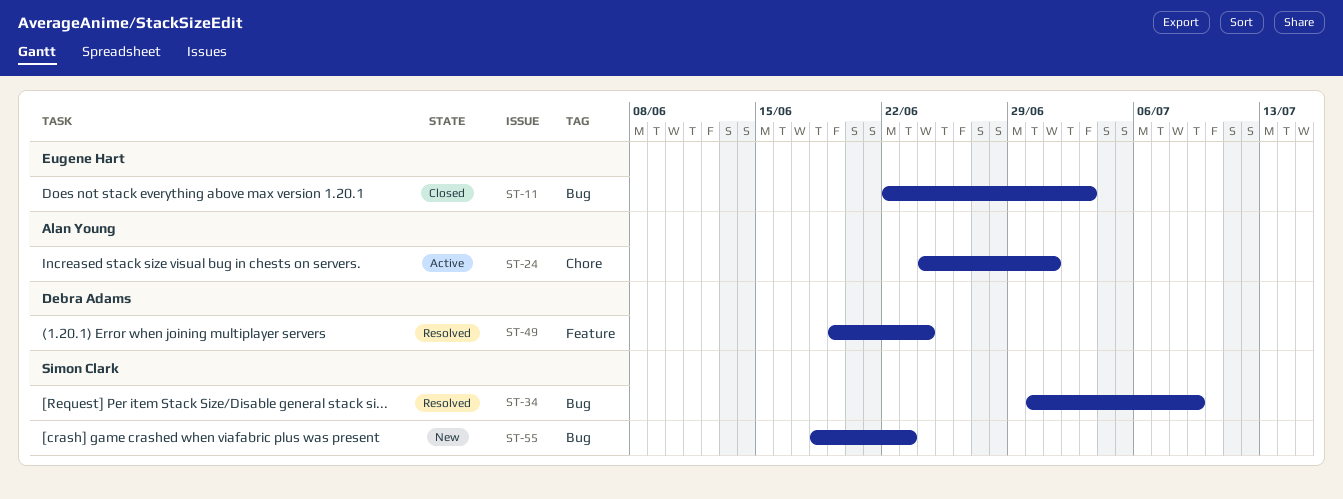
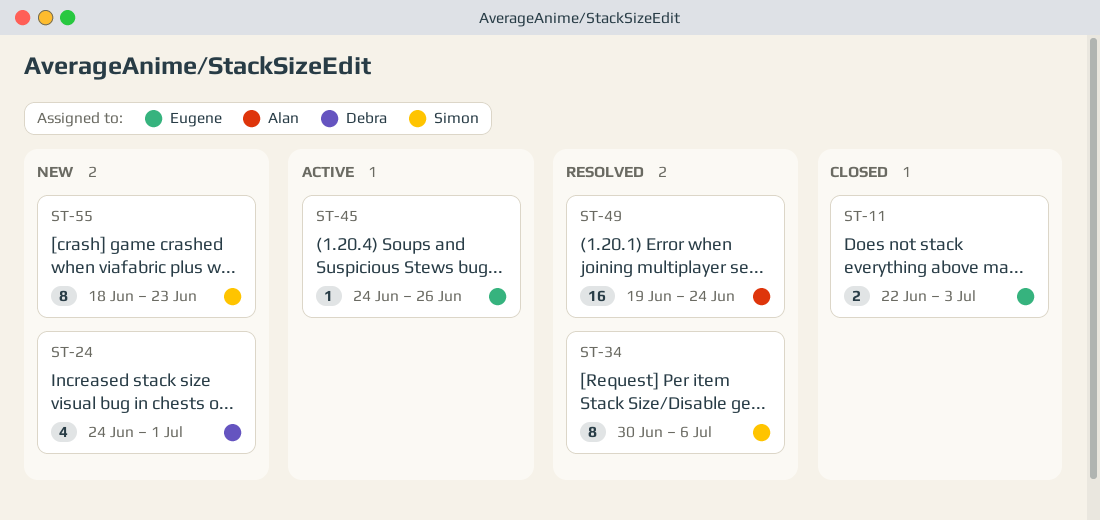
ST-24, status: Active -> New
ST-24, owner: Alan Young -> Debra Adams
ST-34, due: Jul 9 -> Jul 6
ST-45: none -> present
ST-49, owner: Debra Adams -> Alan Young

